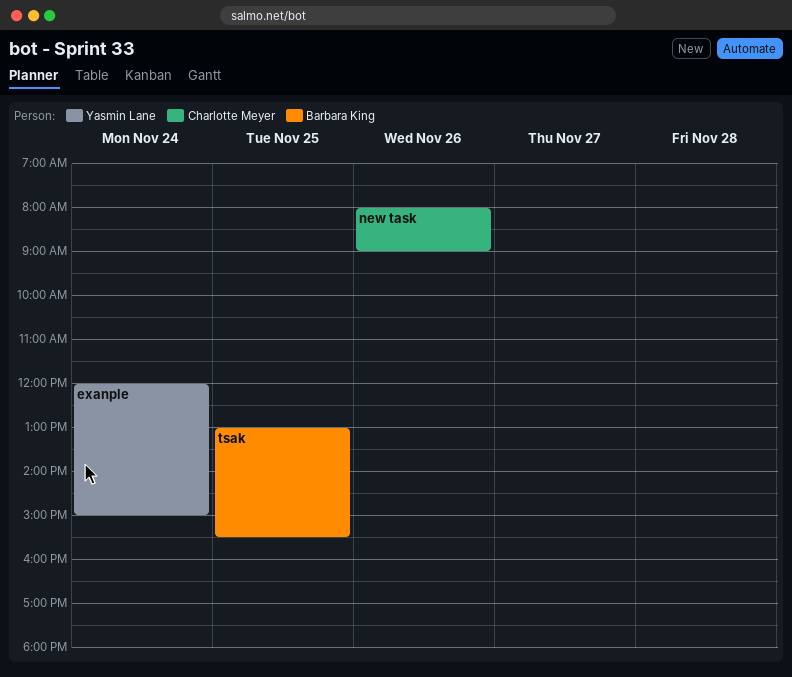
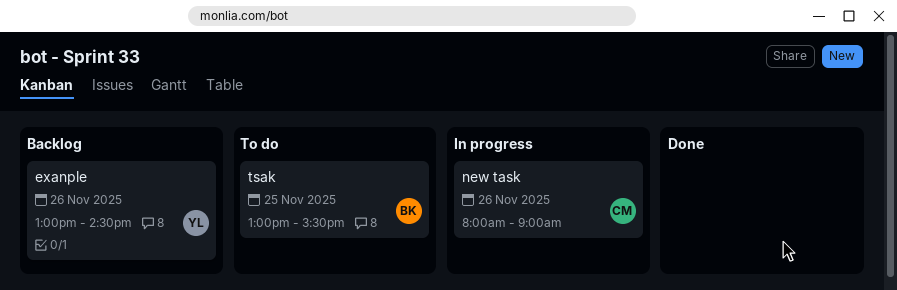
exanple, day: Nov 24 -> Nov 26
exanple, begins: 12:00 -> 13:00
exanple, ends: 15:00 -> 14:30

